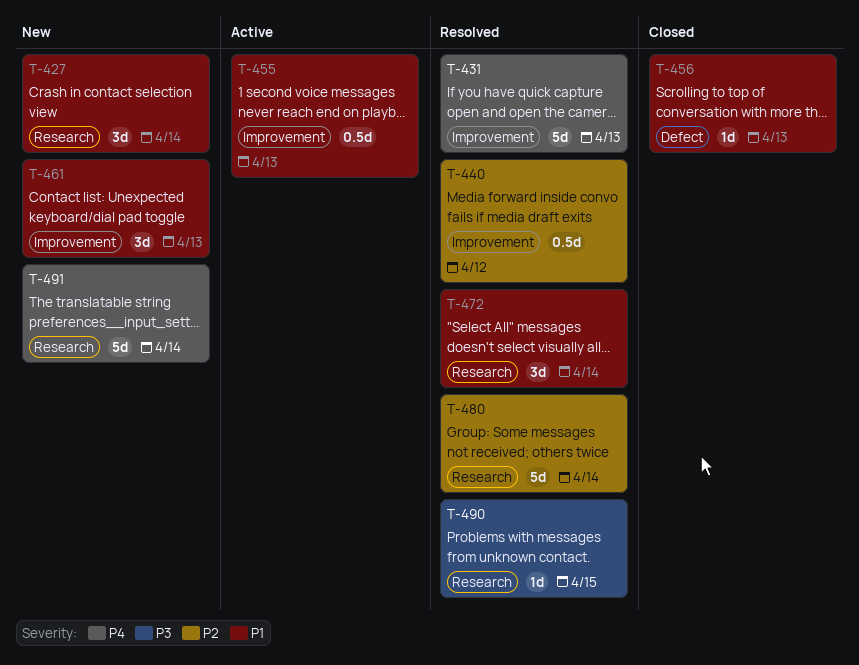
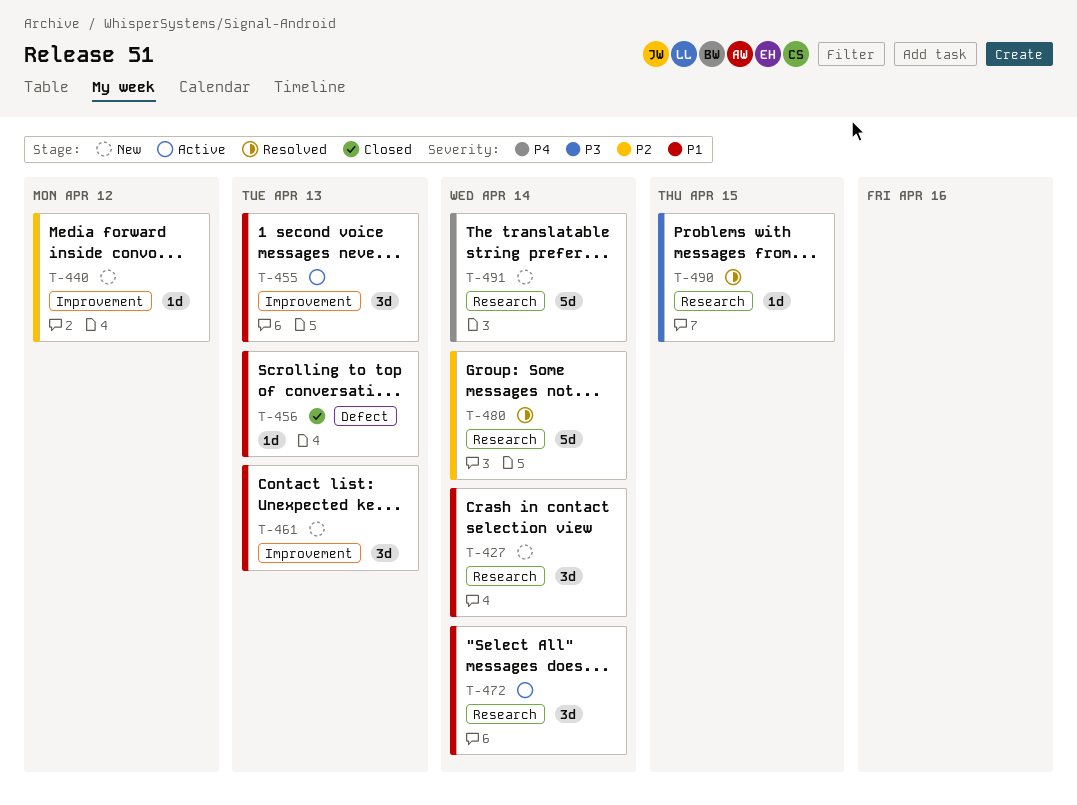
T-431: present -> none
T-440, status: Resolved -> New
T-440, estimate: 0.5d -> 1d
T-455, estimate: 0.5d -> 3d
T-472, status: Resolved -> Active

